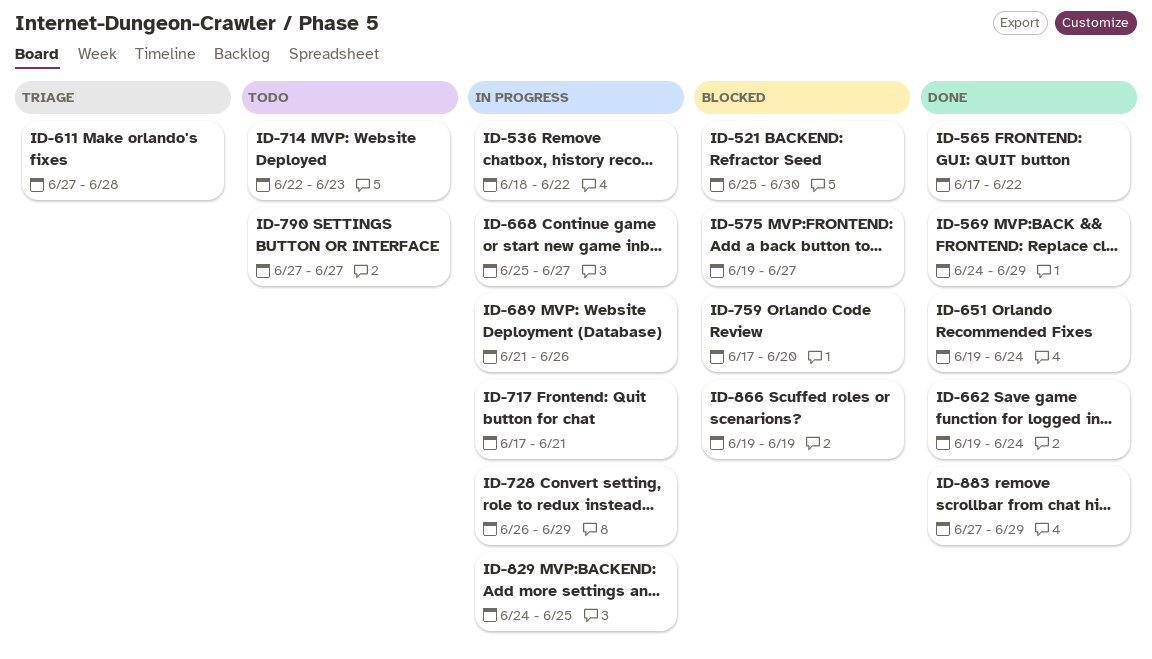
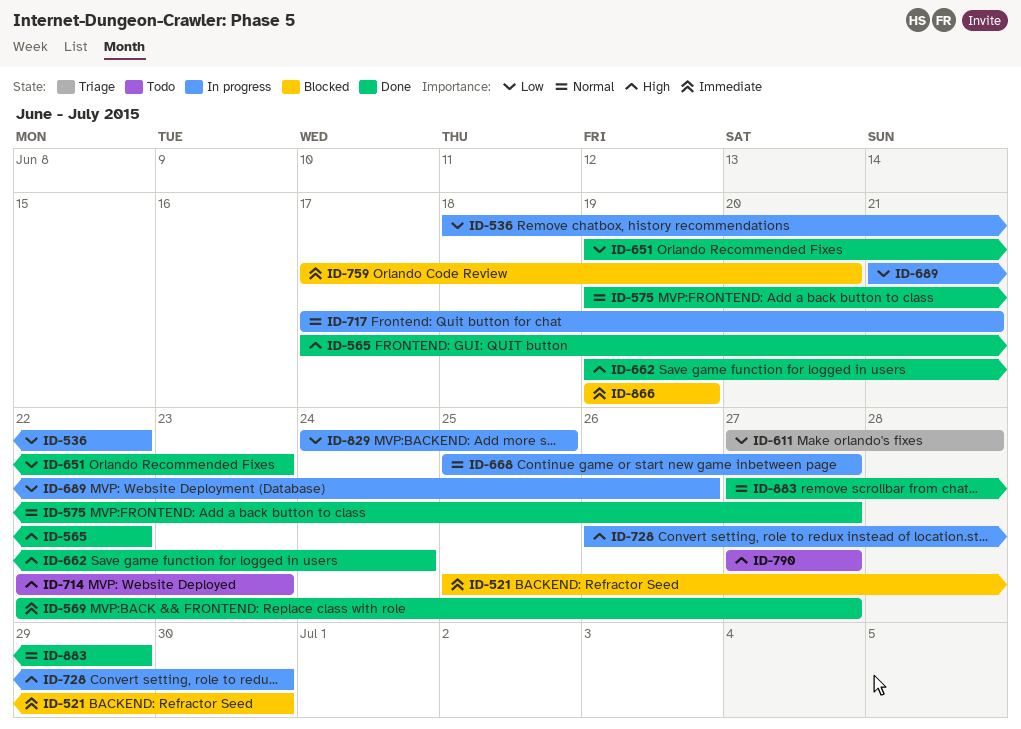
ID-569, start: Jun 24 -> Jun 22
ID-569, due: Jun 29 -> Jun 27
ID-575, status: Blocked -> Done
ID-651, due: Jun 24 -> Jun 23
ID-728, due: Jun 29 -> Jun 30

